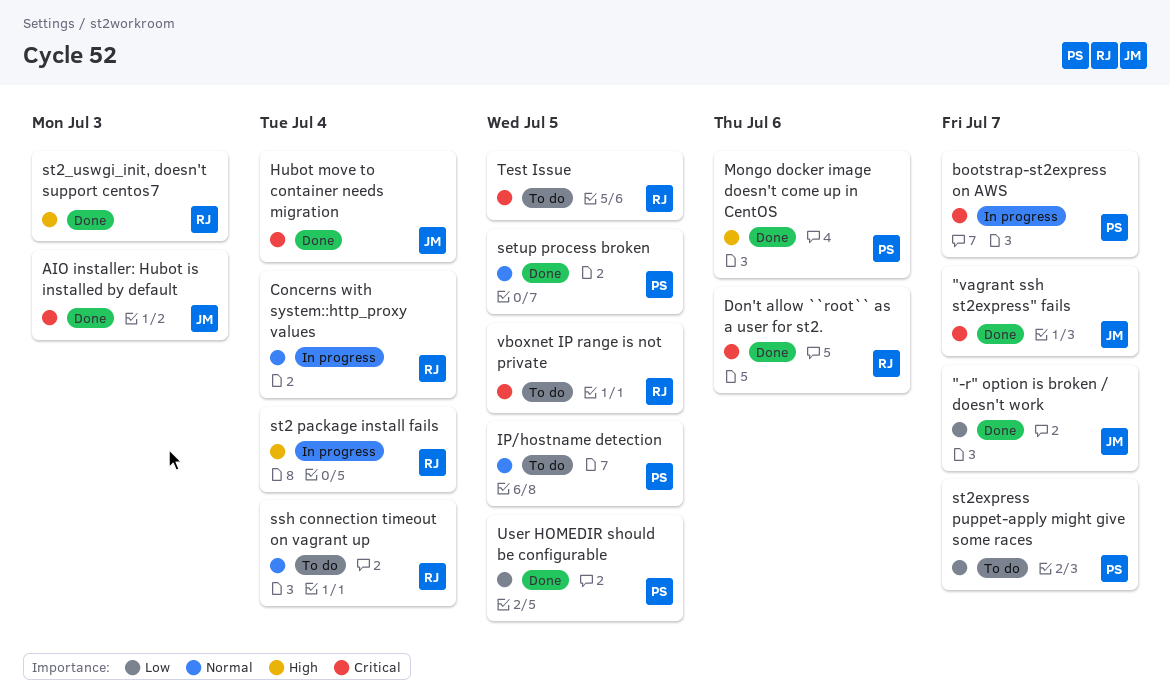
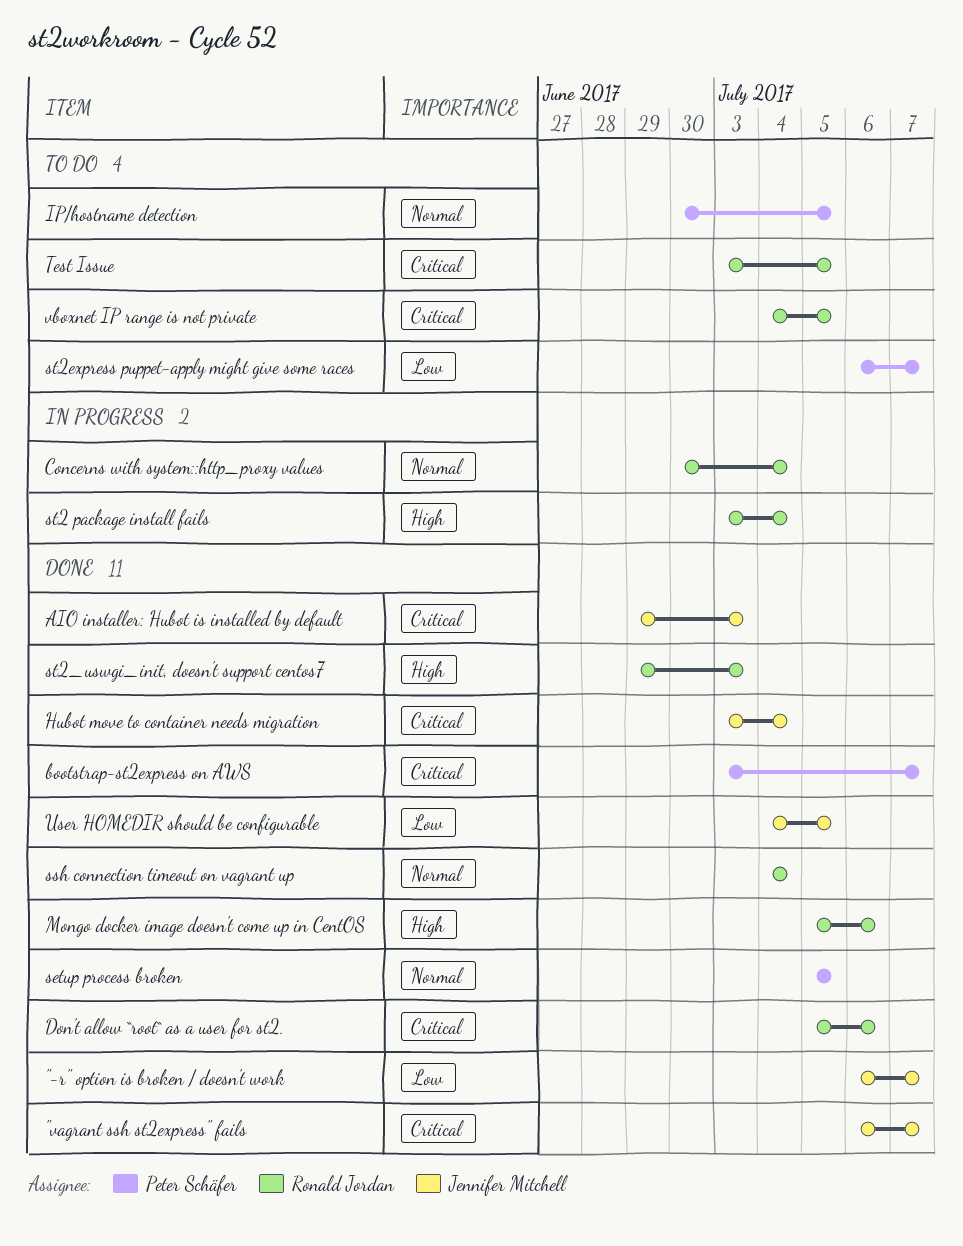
bootstrap-st2express on AWS, status: In progress -> Done
Mongo docker image doesn't come up in CentOS, owner: Peter Schäfer -> Ronald Jordan
ssh connection timeout on vagrant up, status: To do -> Done
User HOMEDIR should be configurable, owner: Peter Schäfer -> Jennifer Mitchell

